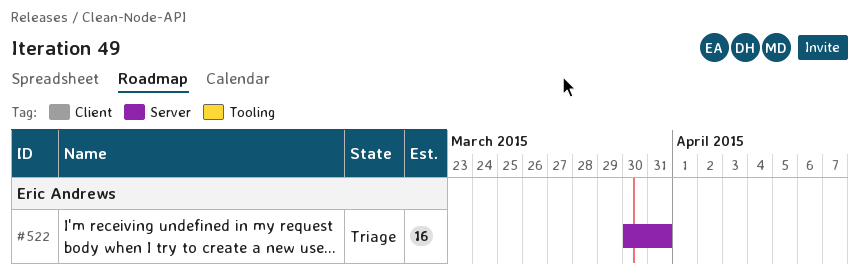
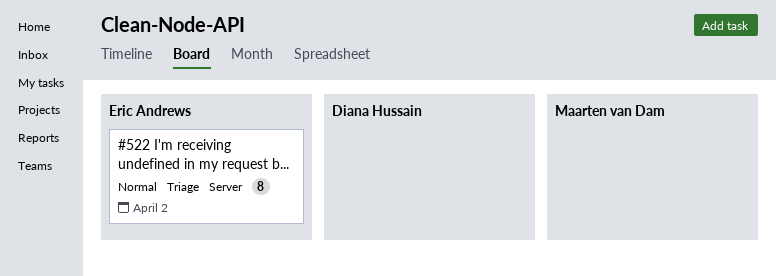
#522, estimate: 16 -> 8
#522, due: Mar 31 -> Apr 2

